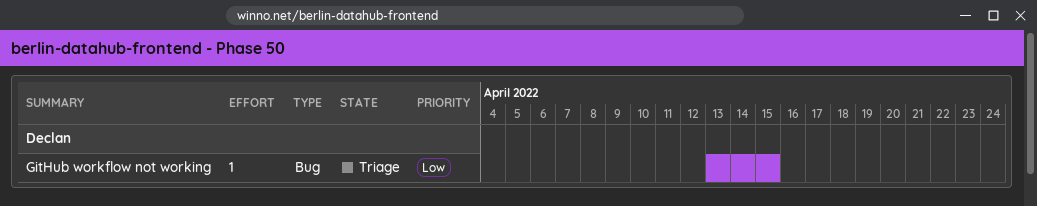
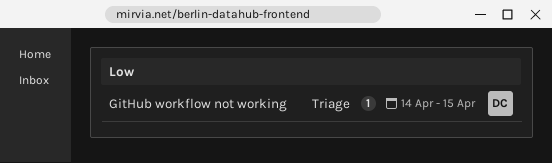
GitHub workflow not working, start: Apr 13 -> Apr 14

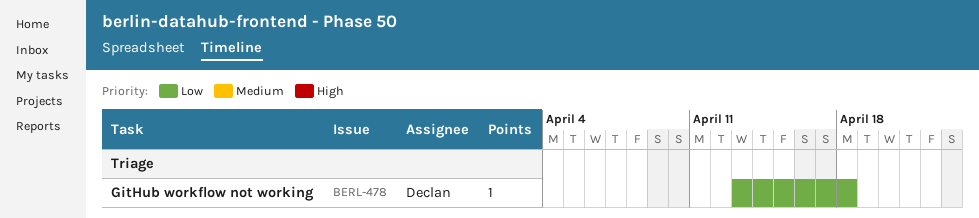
GitHub workflow not working, start: Apr 14 -> Apr 13
GitHub workflow not working, due: Apr 15 -> Apr 18

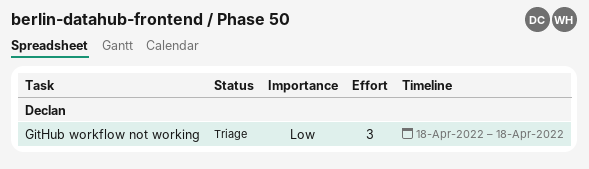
GitHub workflow not working, estimate: 1 -> 3
GitHub workflow not working, start: Apr 13 -> Apr 18

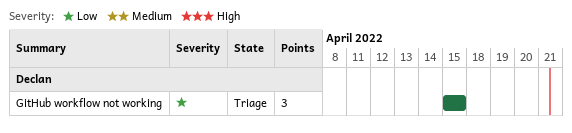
GitHub workflow not working, start: Apr 18 -> Apr 15
GitHub workflow not working, due: Apr 18 -> Apr 15

